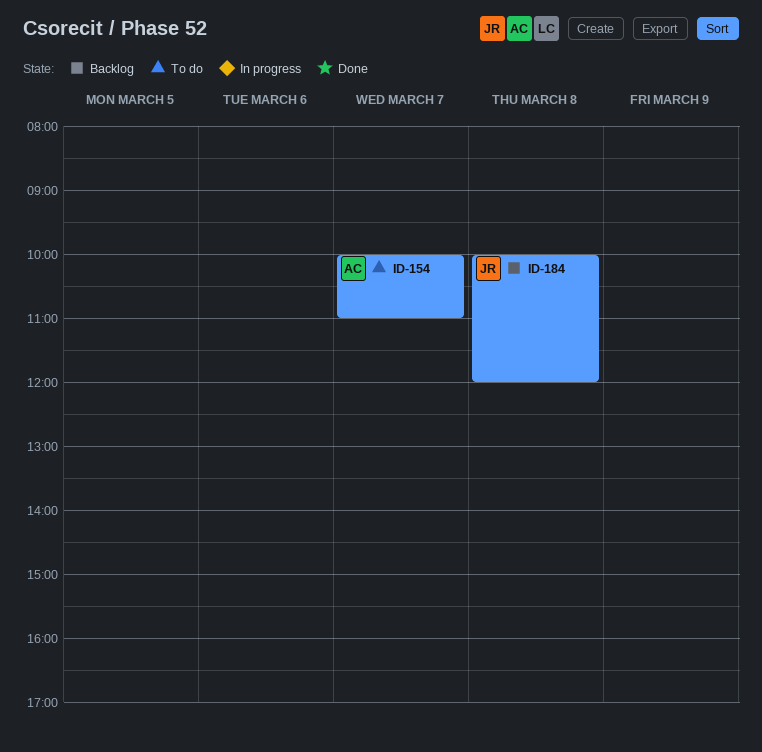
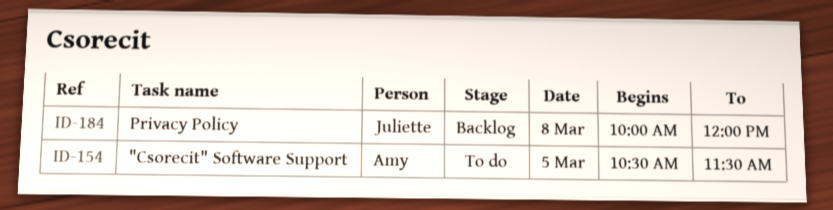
ID-154, day: Mar 7 -> Mar 5
ID-154, begins: 10:00 -> 10:30
ID-154, ends: 11:00 -> 11:30

